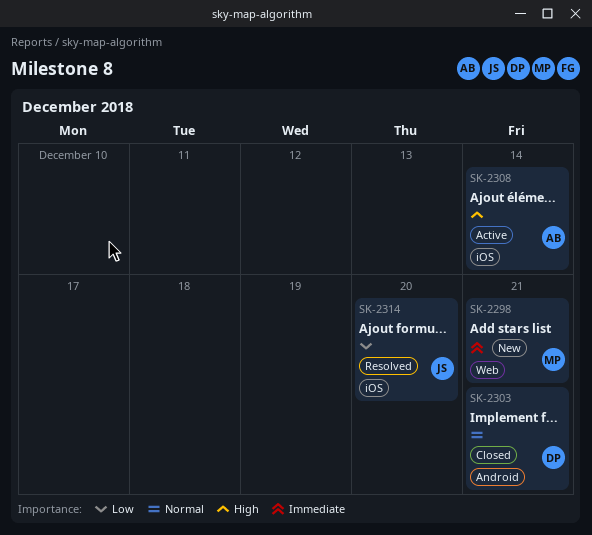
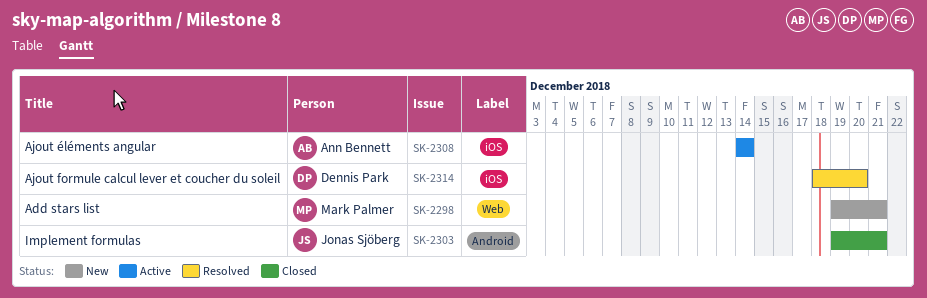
SK-2303, owner: Dennis Park -> Jonas Sjöberg
SK-2314, owner: Jonas Sjöberg -> Dennis Park

